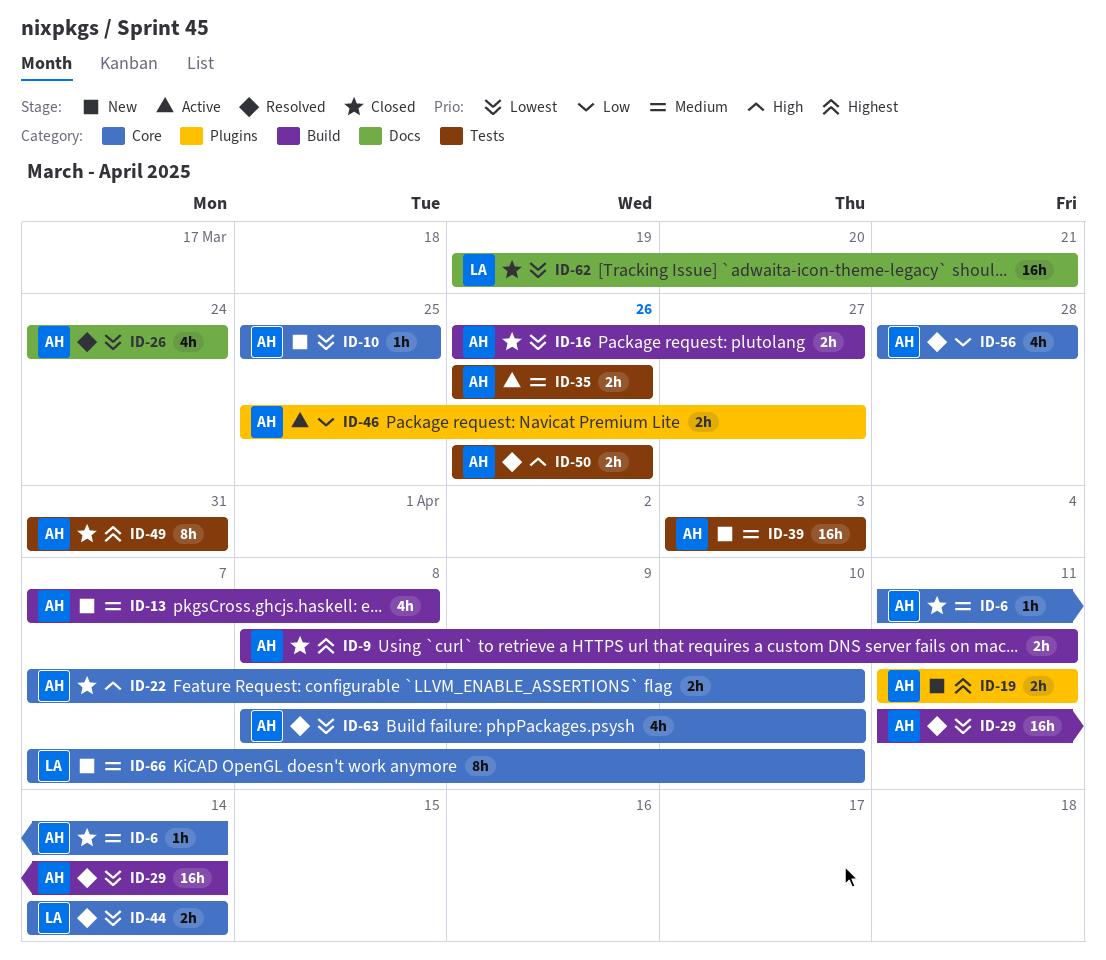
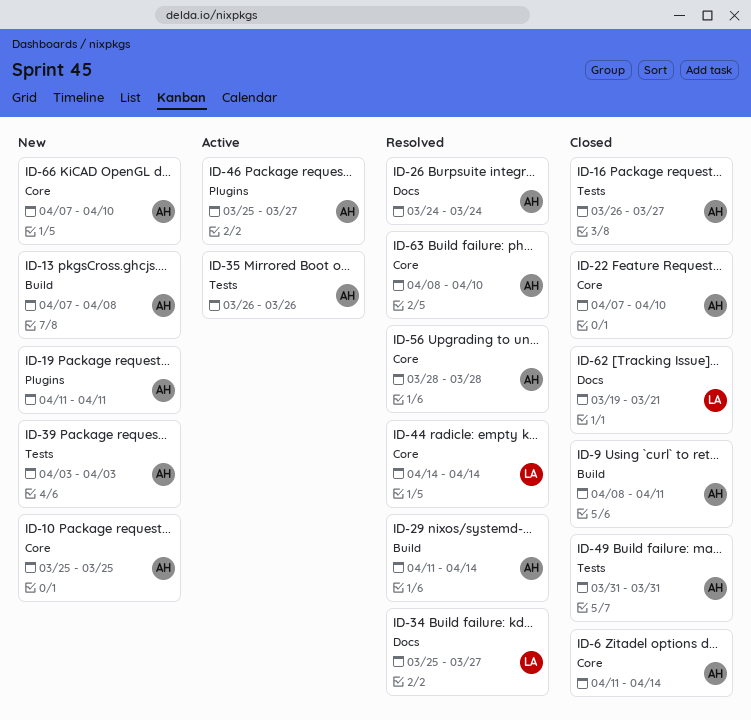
ID-16, label: Build -> Tests
ID-34: none -> present
ID-50: present -> none
ID-66, owner: LA -> AH

